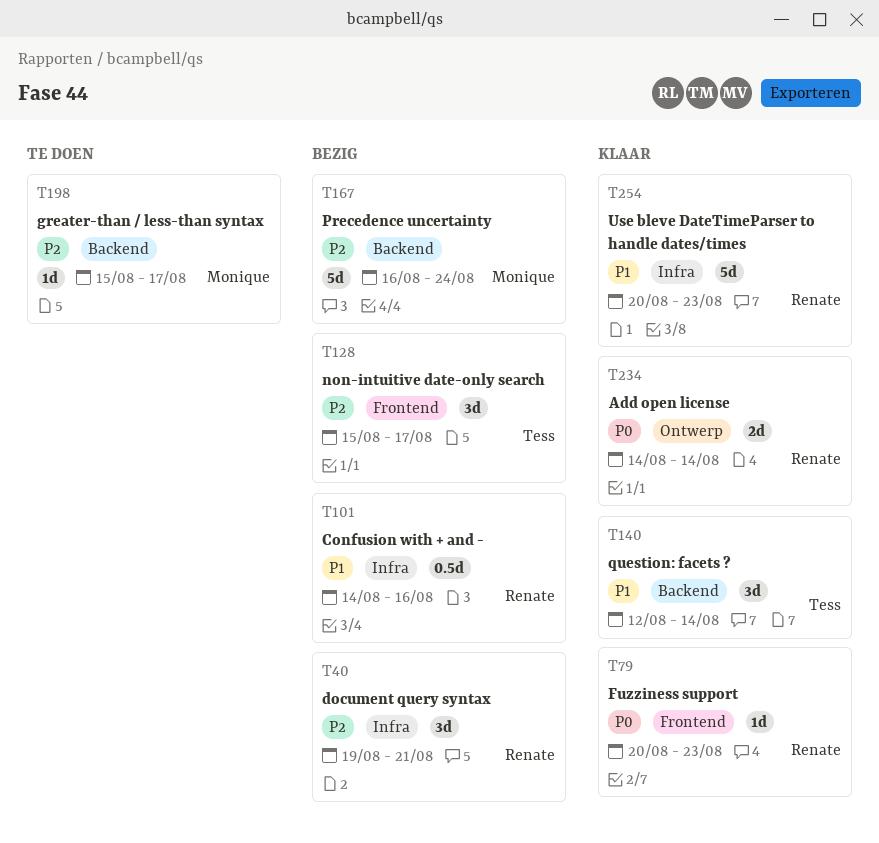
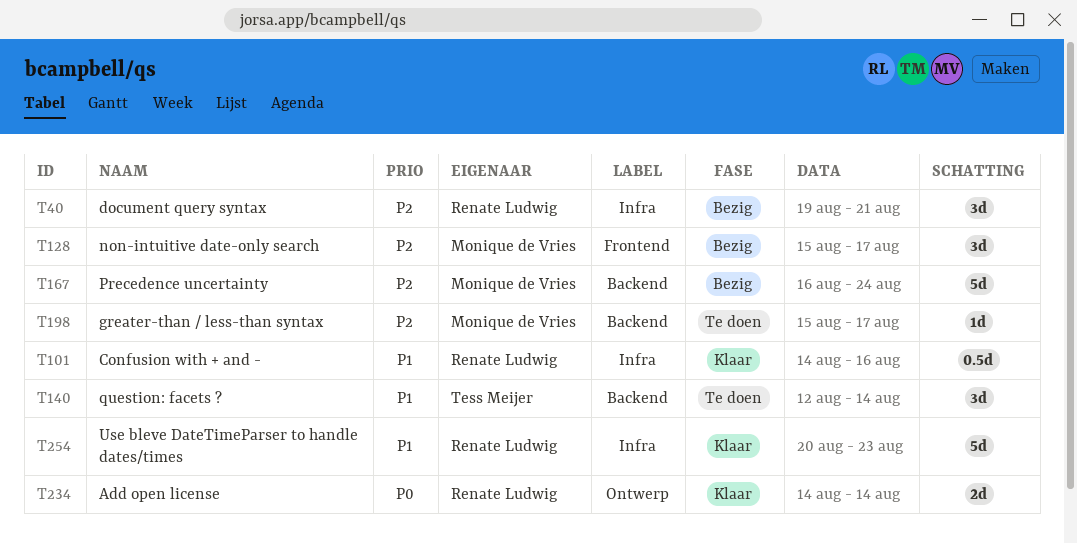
T79: present -> none
T101, status: Bezig -> Klaar
T128, owner: Tess Meijer -> Monique de Vries
T140, status: Klaar -> Te doen

